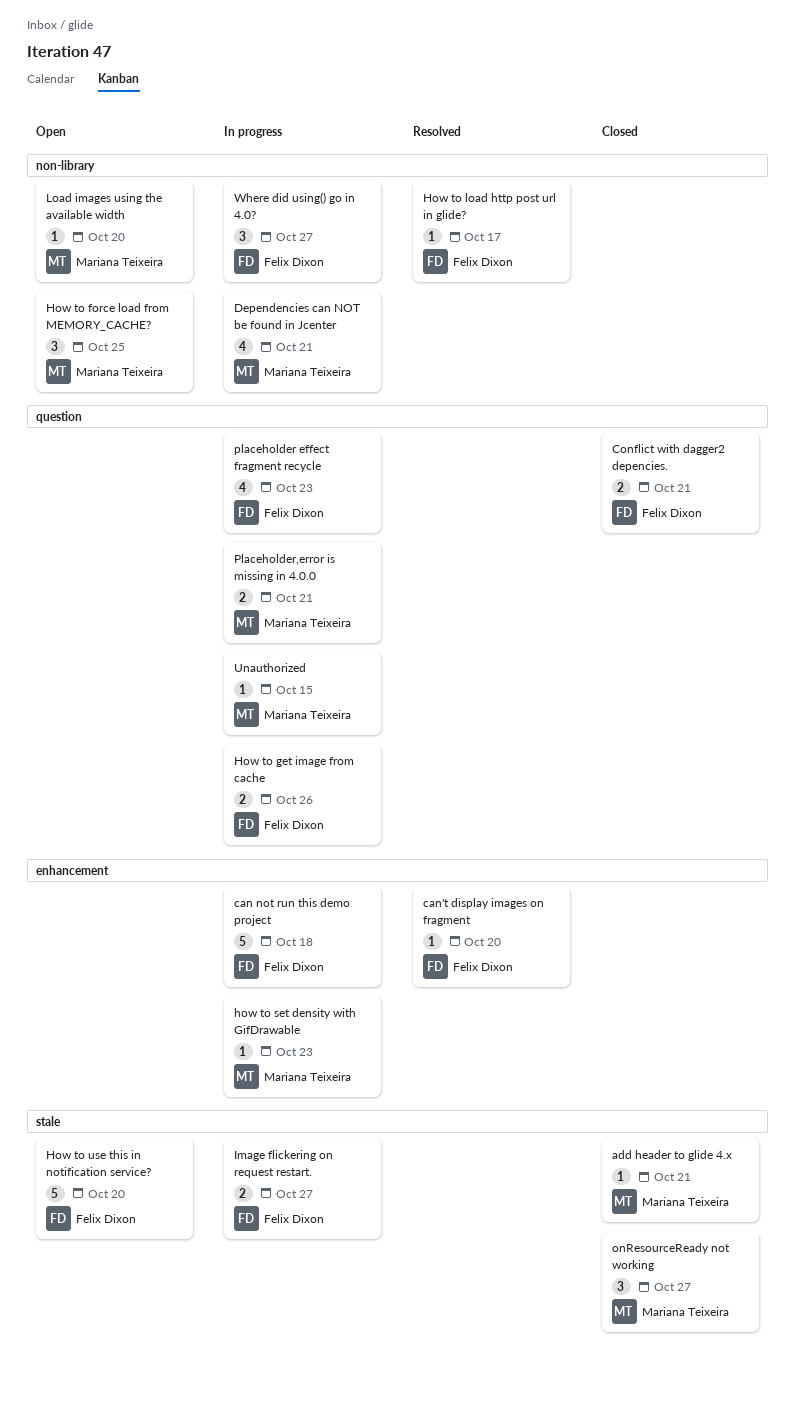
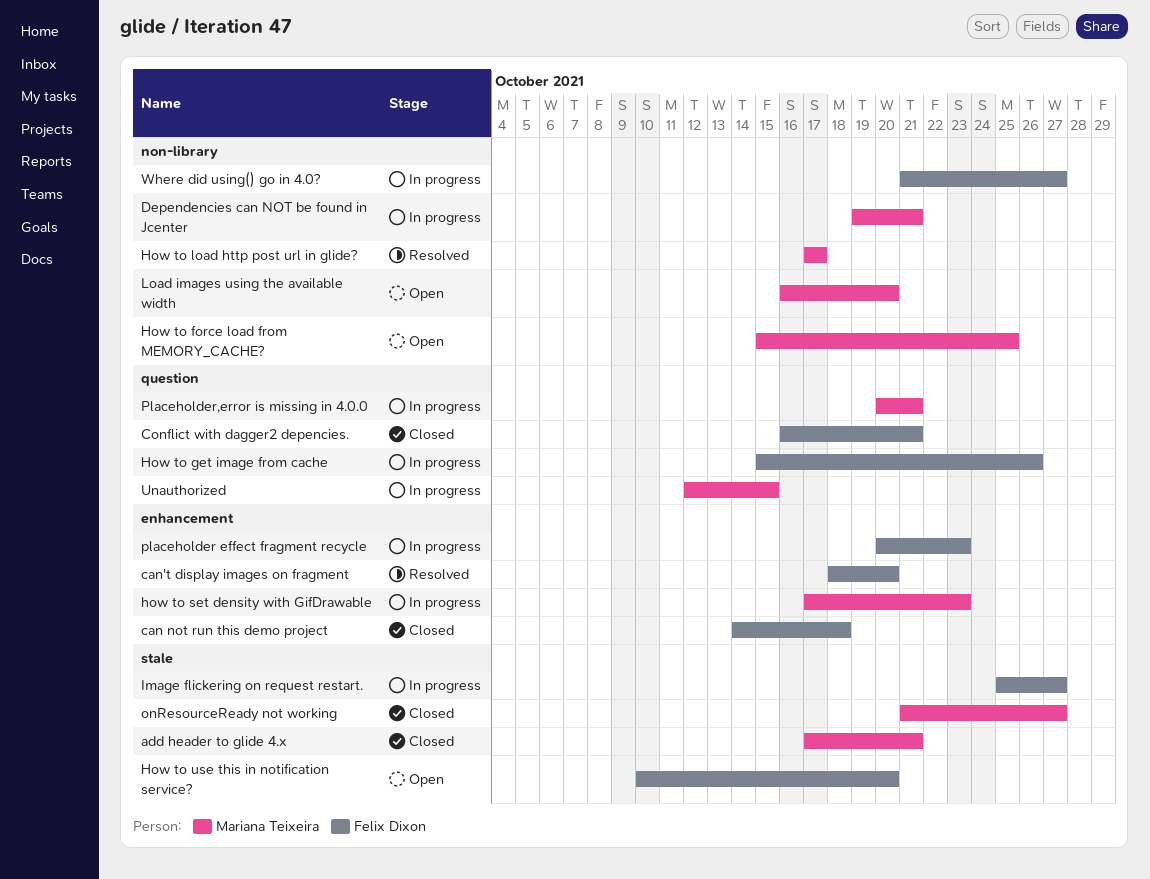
can not run this demo project, status: In progress -> Closed
How to load http post url in glide?, owner: Felix Dixon -> Mariana Teixeira
placeholder effect fragment recycle, label: question -> enhancement

